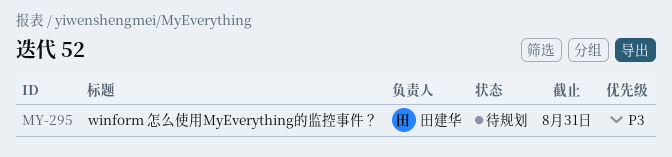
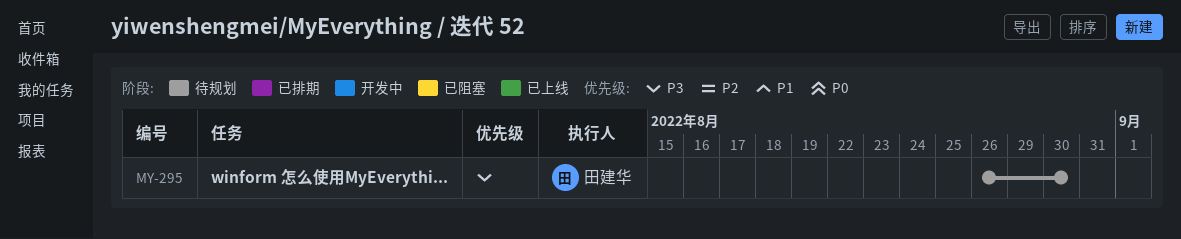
MY-295, due: Aug 31 -> Aug 30

